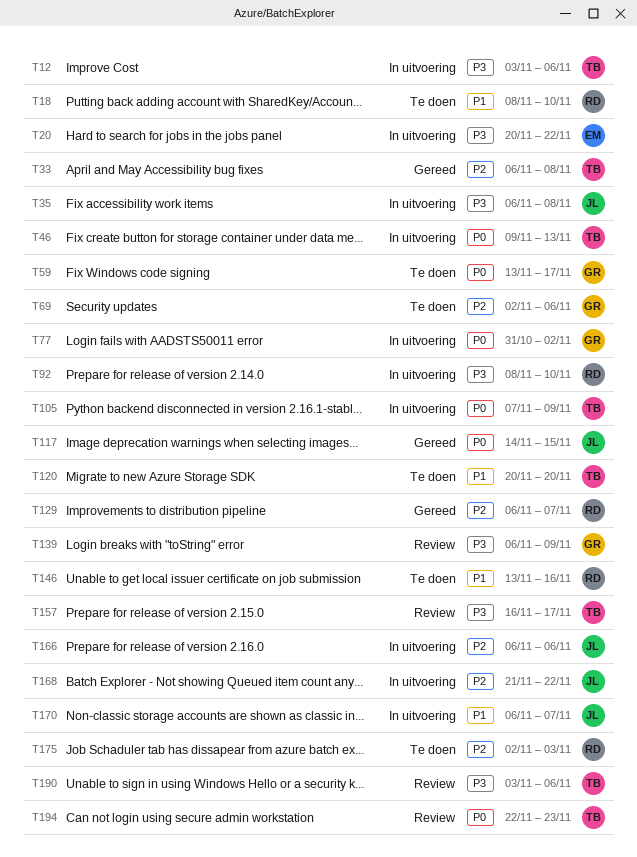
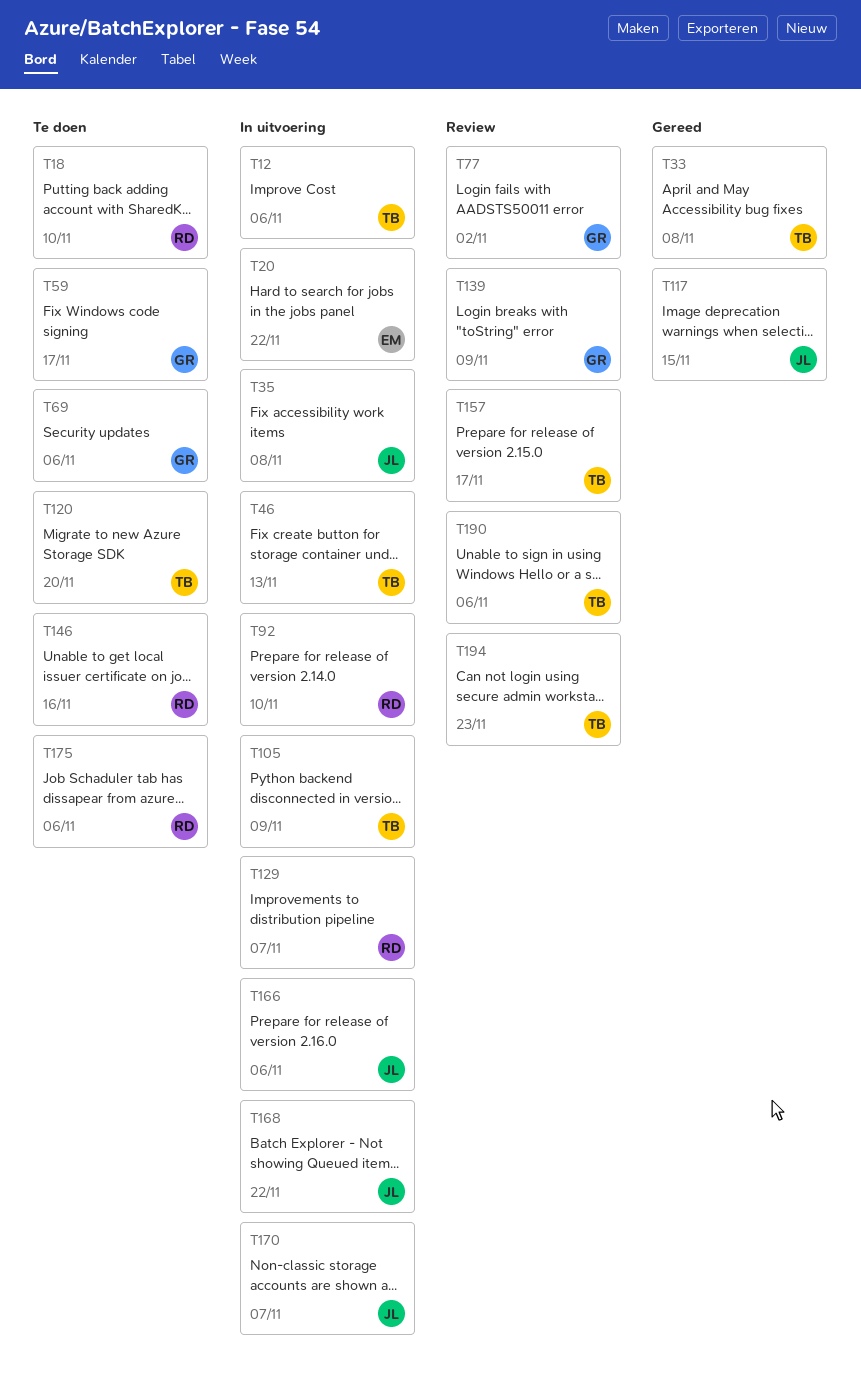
T77, status: In uitvoering -> Review
T129, status: Gereed -> In uitvoering
T175, due: Nov 3 -> Nov 6

